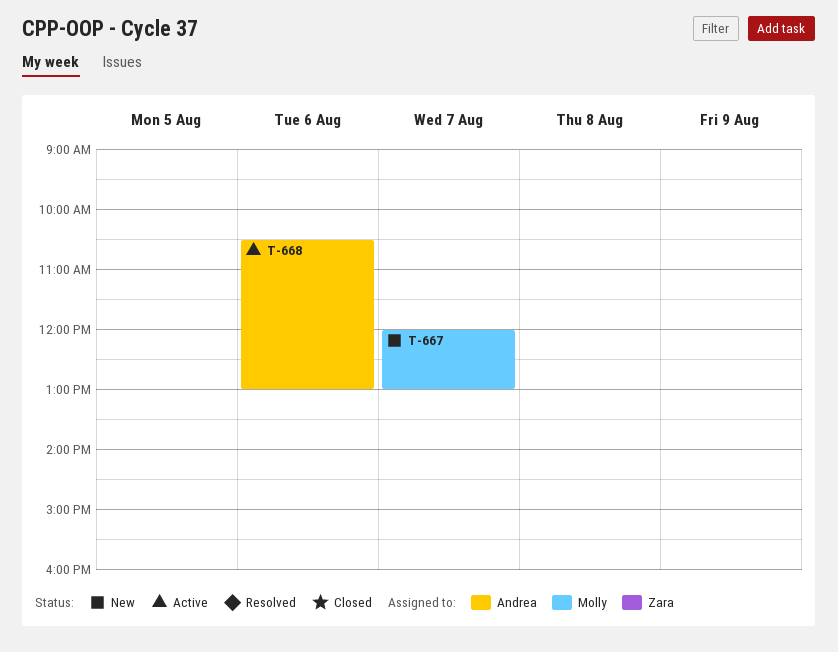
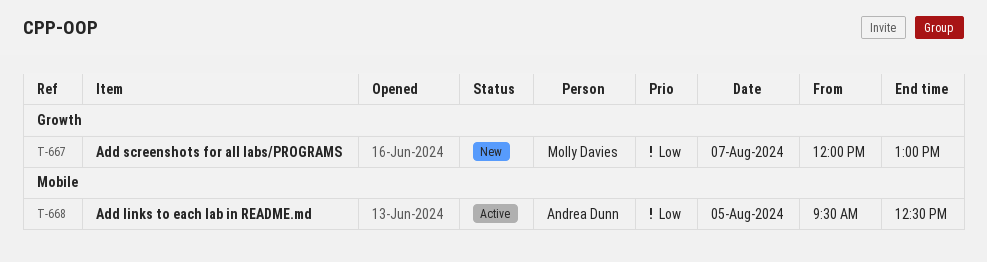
T-668, day: Aug 6 -> Aug 5
T-668, begins: 10:30 -> 09:30
T-668, ends: 13:00 -> 12:30

